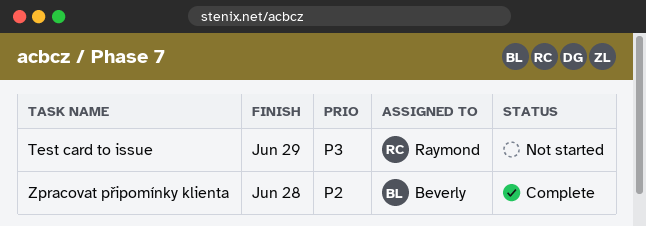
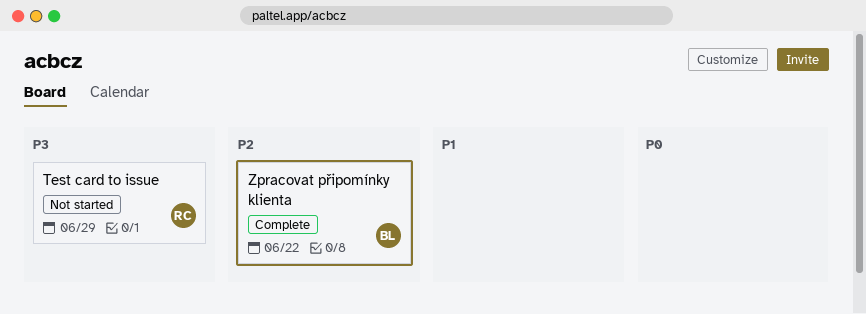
Zpracovat připomínky klienta, due: Jun 28 -> Jun 22

